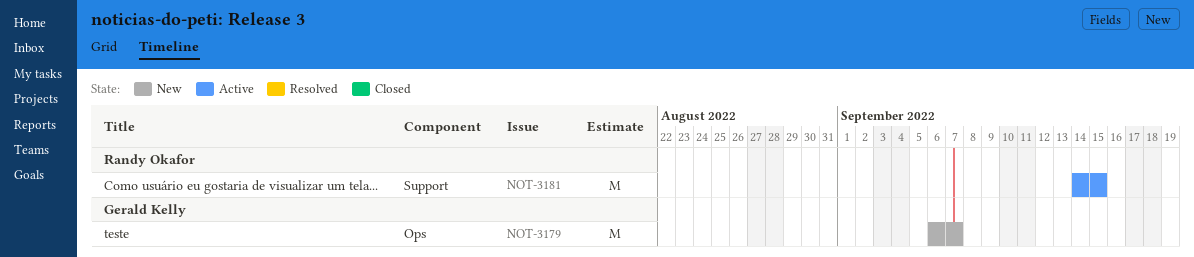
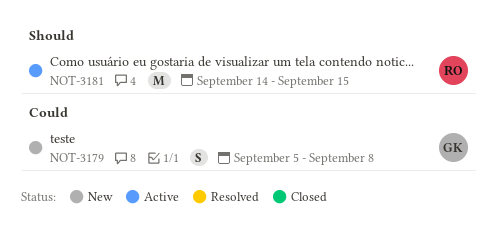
NOT-3179, estimate: M -> S
NOT-3179, start: Sep 6 -> Sep 5
NOT-3179, due: Sep 7 -> Sep 8

